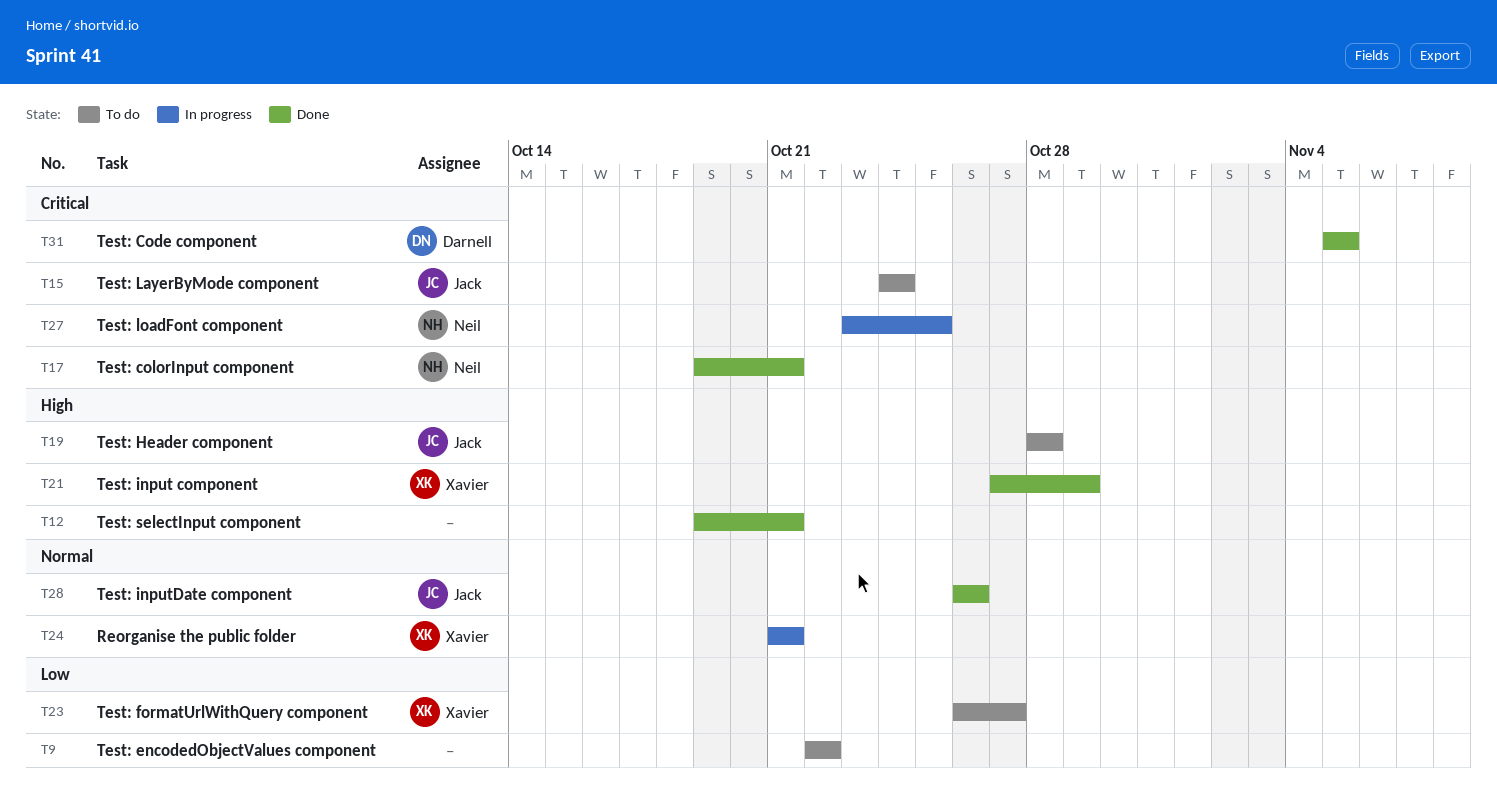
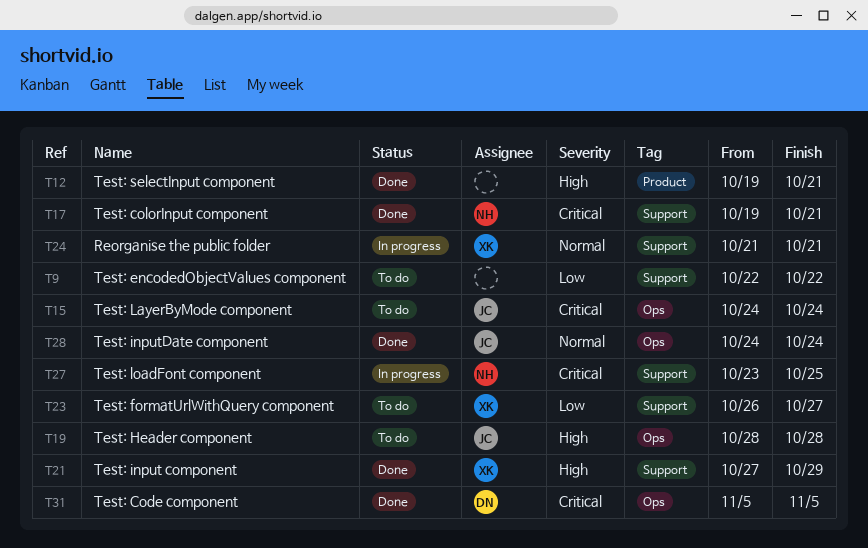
T28, start: Oct 26 -> Oct 24
T28, due: Oct 26 -> Oct 24

